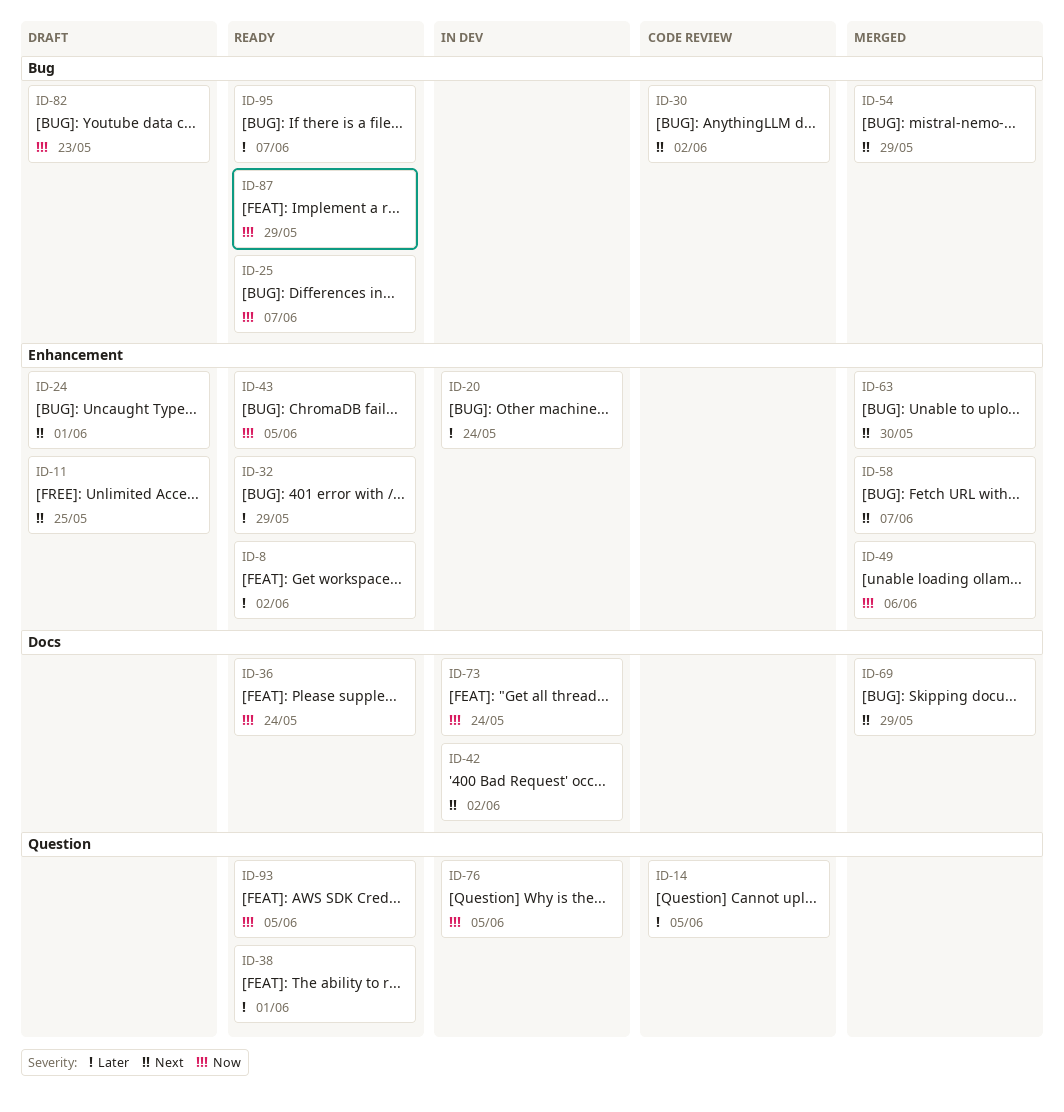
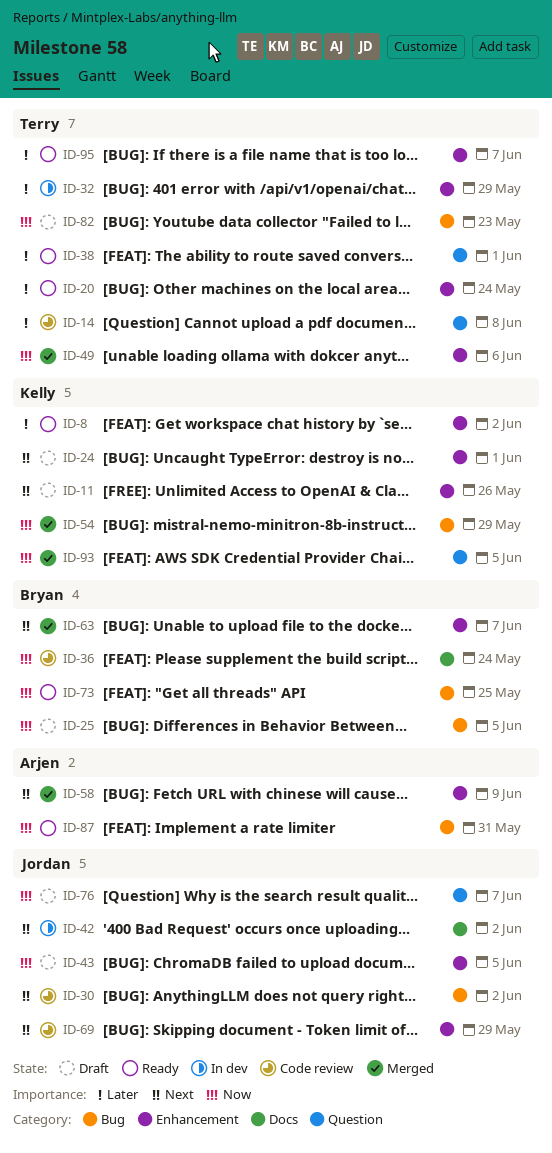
ID-11, due: May 25 -> May 26
ID-14, due: Jun 5 -> Jun 8
ID-20, status: In dev -> Ready
ID-25, status: Ready -> Draft
ID-25, due: Jun 7 -> Jun 5
ID-32, status: Ready -> In dev
ID-36, status: Ready -> Code review
ID-43, status: Ready -> Draft
ID-54, priority: Next -> Now
ID-58, due: Jun 7 -> Jun 9
ID-63, due: May 30 -> Jun 7
ID-69, status: Merged -> Code review
ID-69, label: Docs -> Enhancement
ID-73, status: In dev -> Ready
ID-73, label: Docs -> Bug
ID-73, due: May 24 -> May 25
ID-76, status: In dev -> Draft
ID-76, due: Jun 5 -> Jun 7
ID-87, due: May 29 -> May 31
ID-93, status: Ready -> Merged
ID-95, label: Bug -> Enhancement

